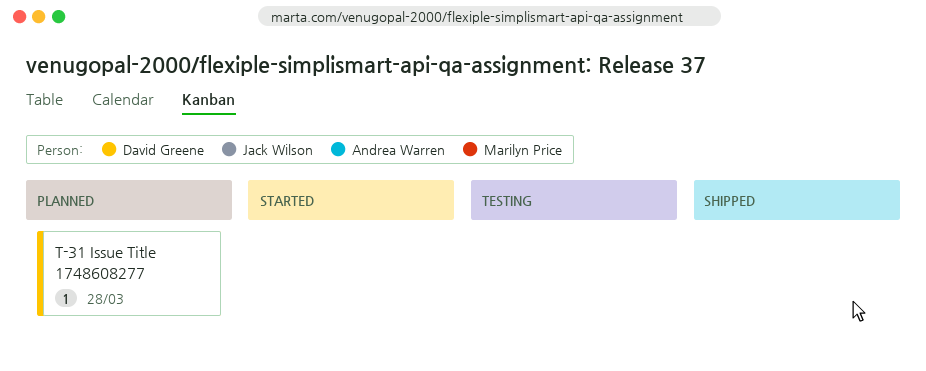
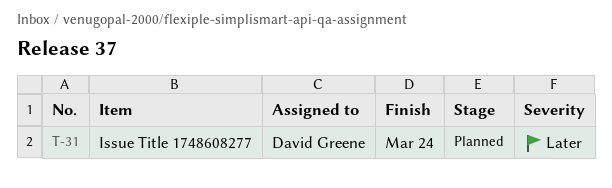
T-31, due: Mar 28 -> Mar 24

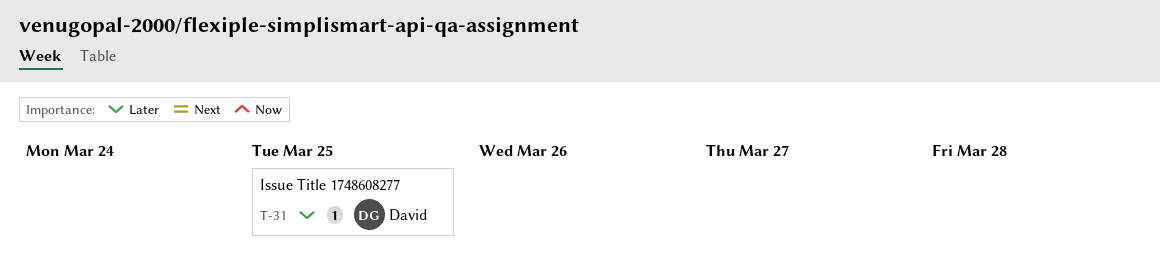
T-31, due: Mar 24 -> Mar 25

